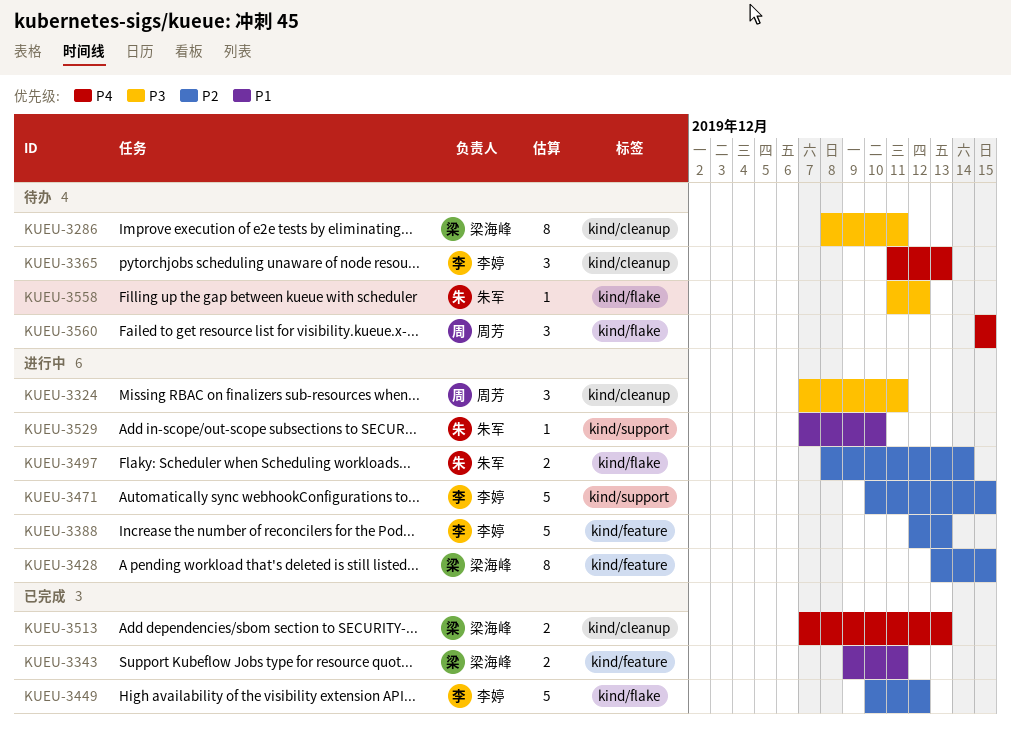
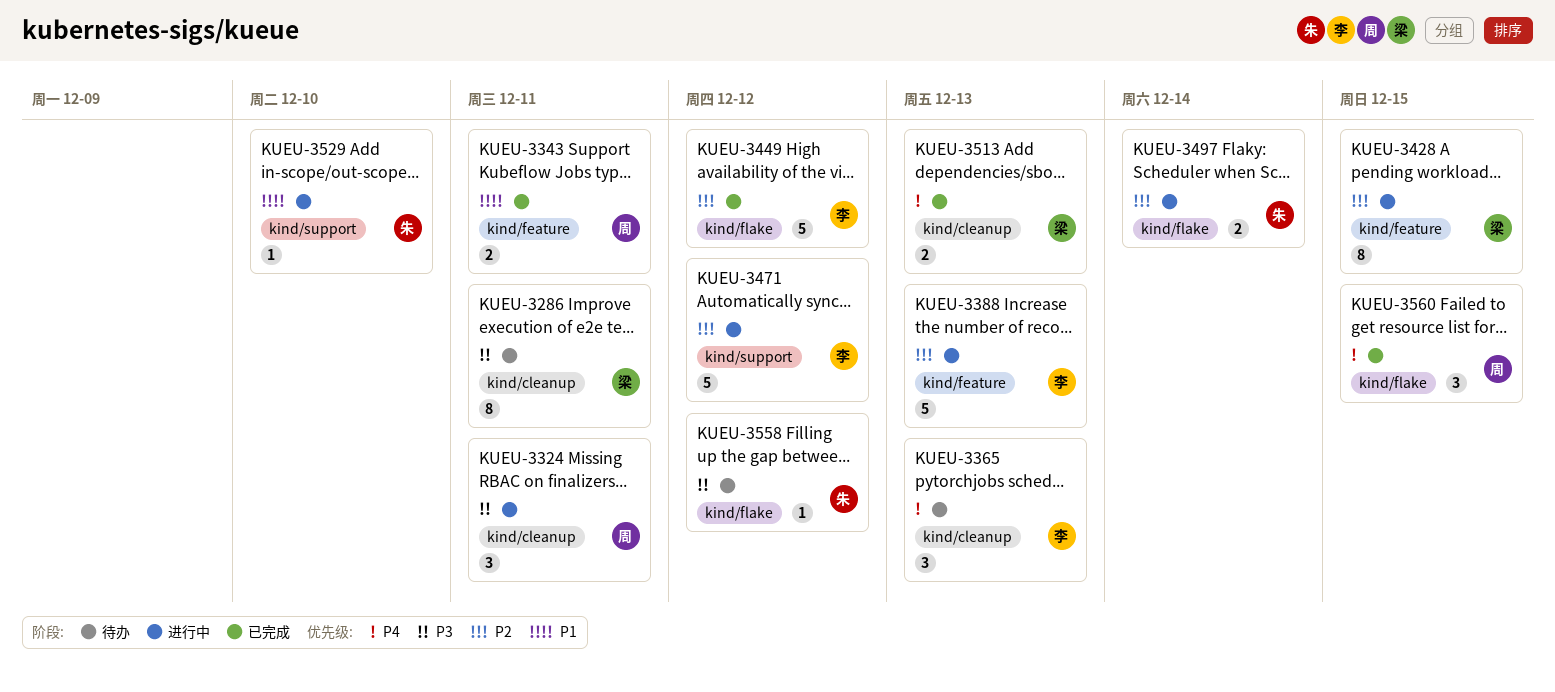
KUEU-3343, owner: 梁海峰 -> 周芳
KUEU-3471, due: Dec 15 -> Dec 12
KUEU-3560, status: 待办 -> 已完成

